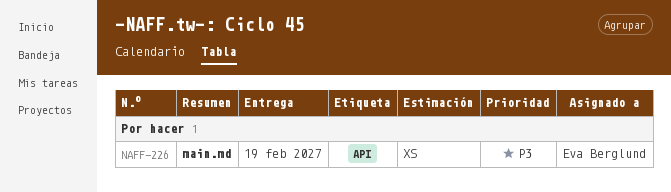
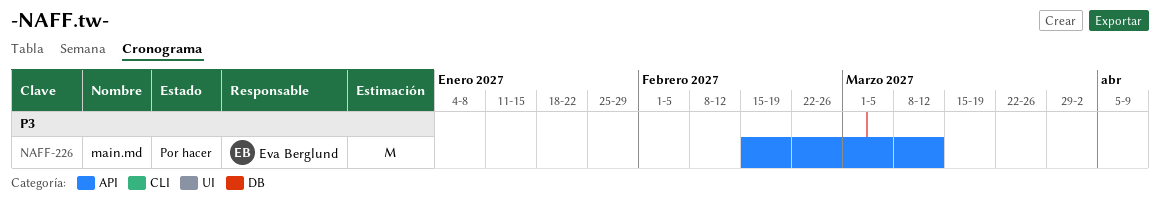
NAFF-226, estimate: XS -> M
NAFF-226, due: Feb 19 -> Mar 12

